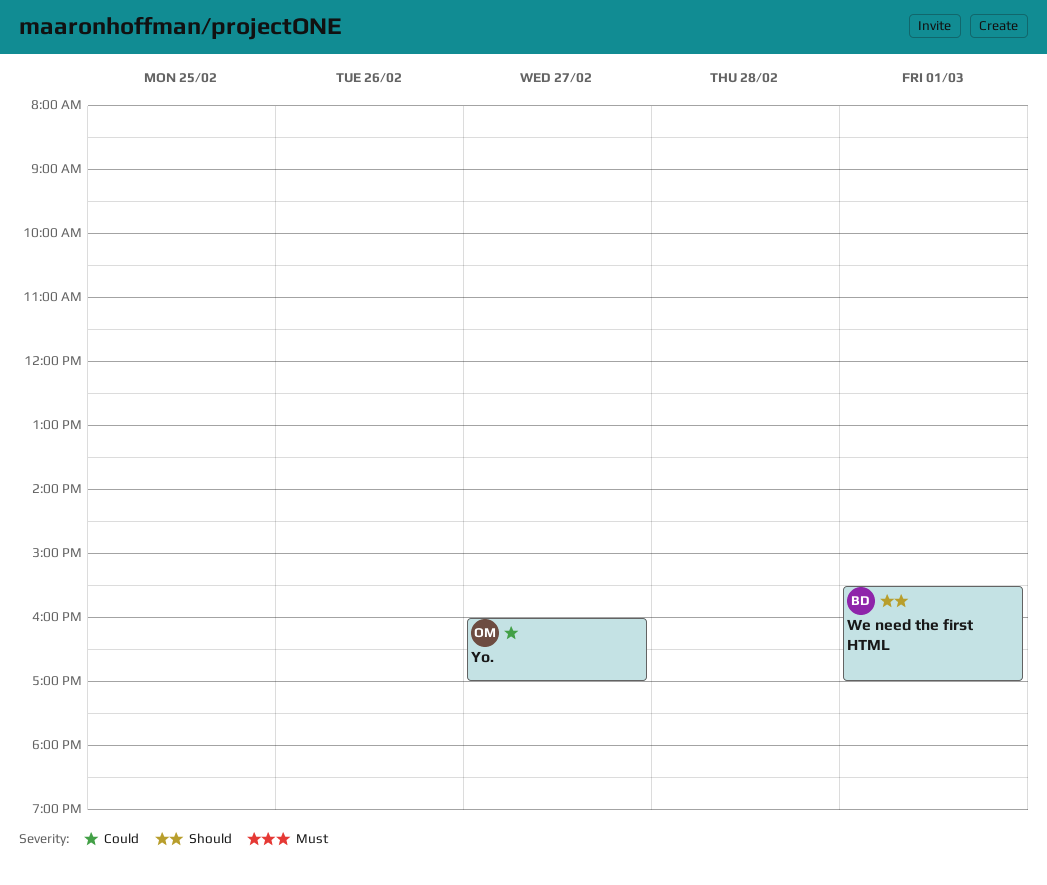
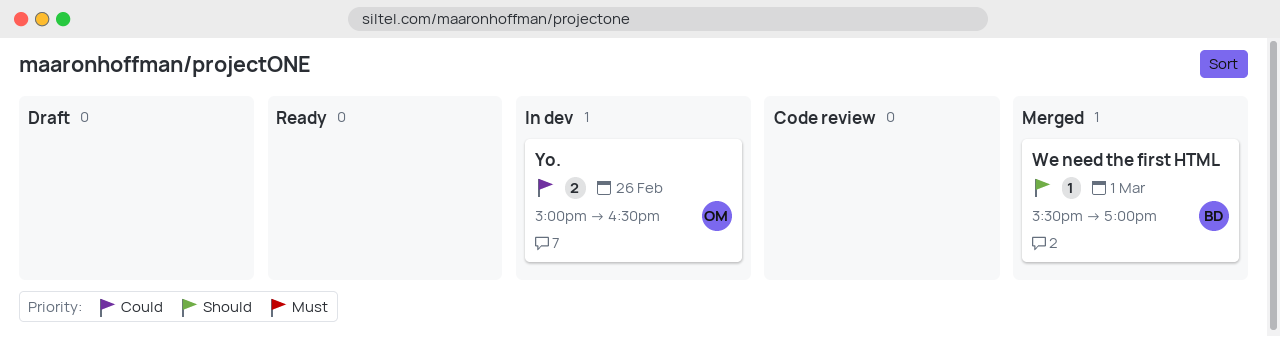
Yo., day: Feb 27 -> Feb 26
Yo., begins: 16:00 -> 15:00
Yo., ends: 17:00 -> 16:30

